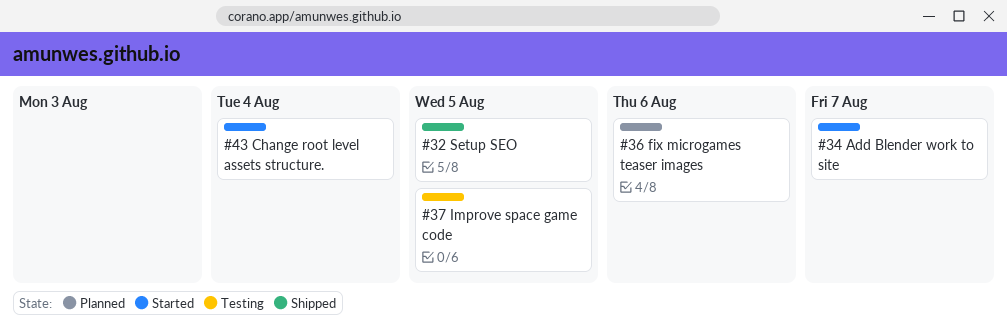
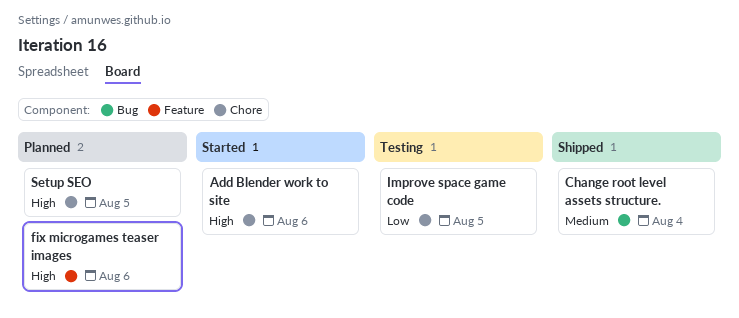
Add Blender work to site, due: Aug 7 -> Aug 6
Change root level assets structure., status: Started -> Shipped
Setup SEO, status: Shipped -> Planned

